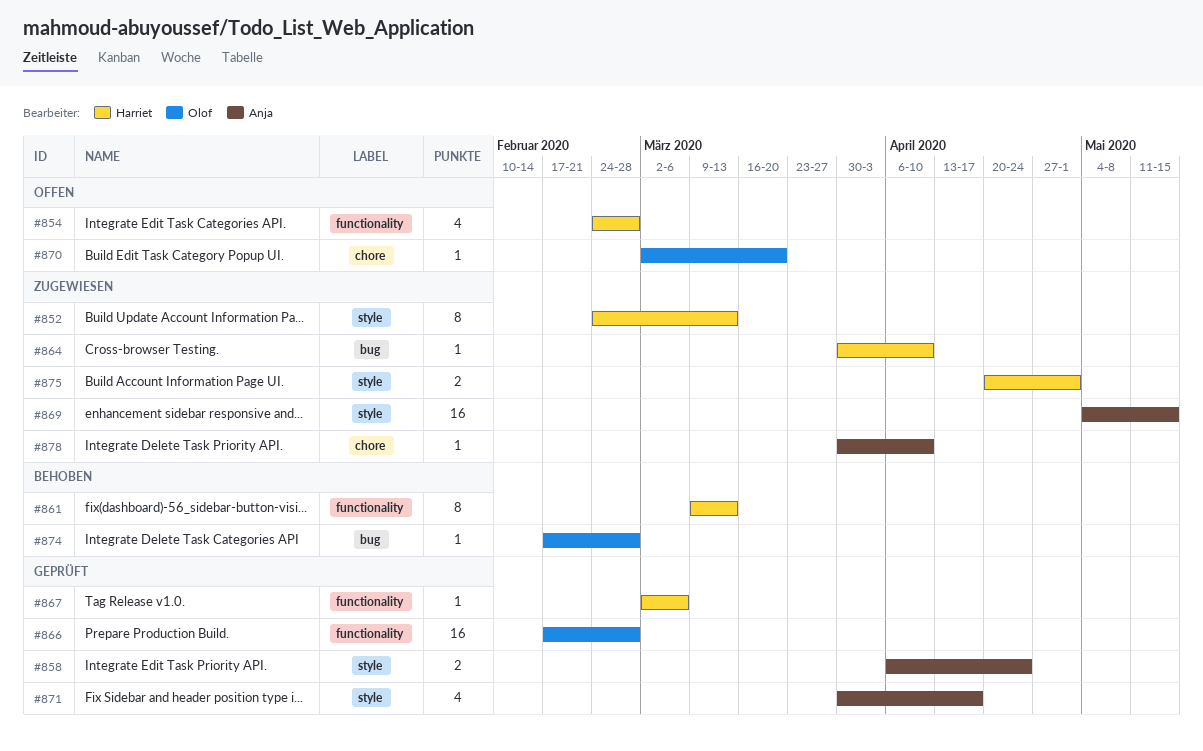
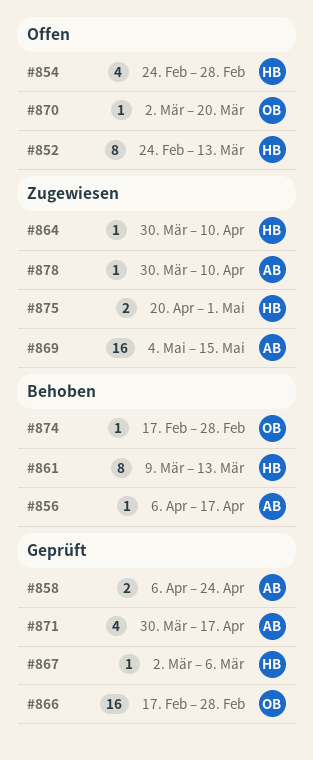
#852, status: Zugewiesen -> Offen
#856: none -> present

